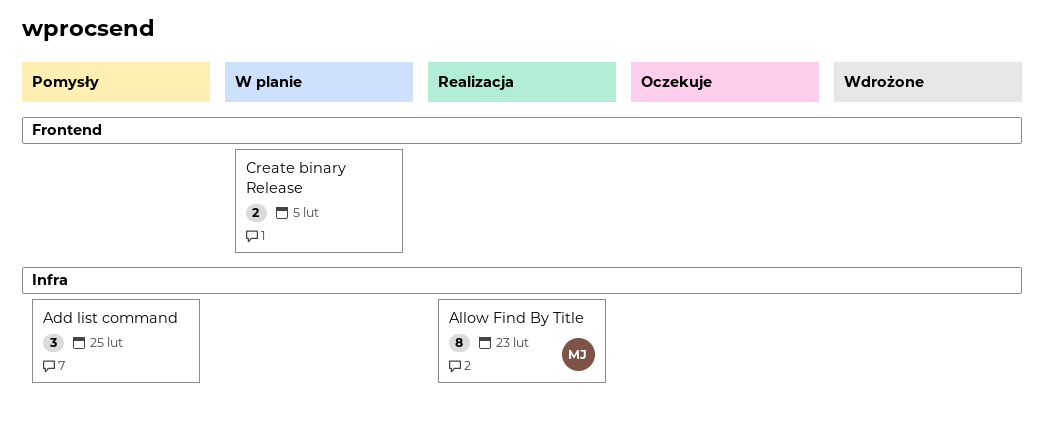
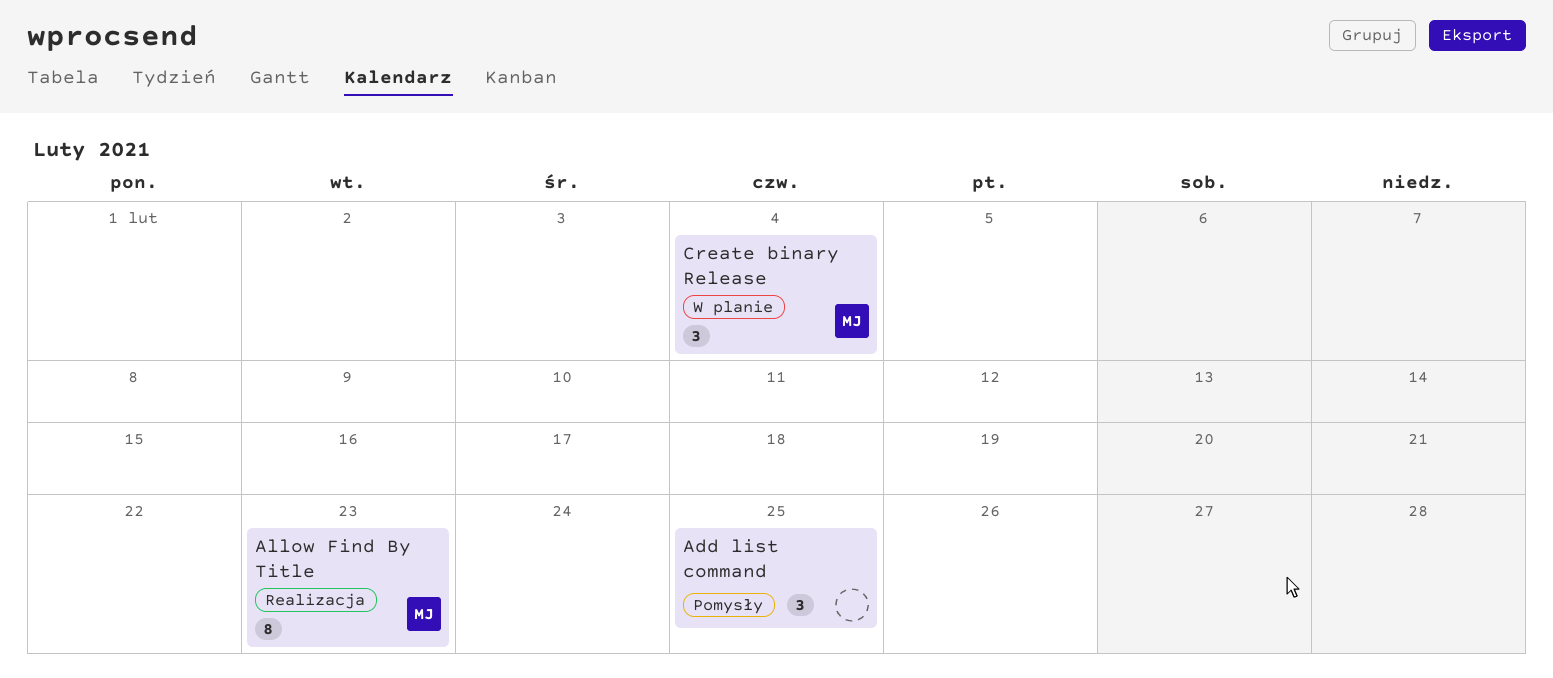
Create binary Release, owner: none -> MJ
Create binary Release, estimate: 2 -> 3
Create binary Release, due: Feb 5 -> Feb 4

